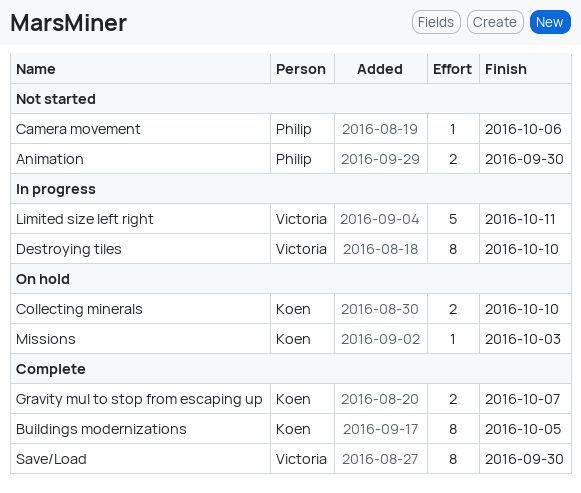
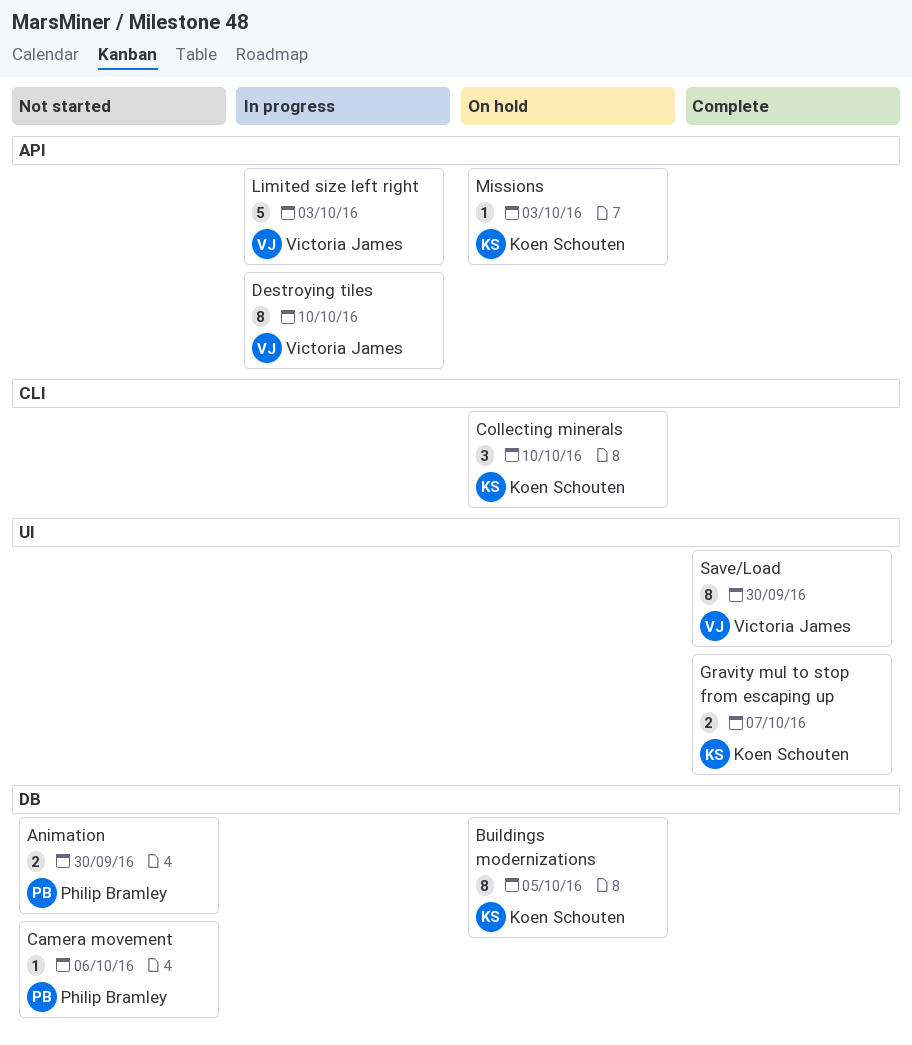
Buildings modernizations, status: Complete -> On hold
Collecting minerals, estimate: 2 -> 3
Limited size left right, due: Oct 11 -> Oct 3

